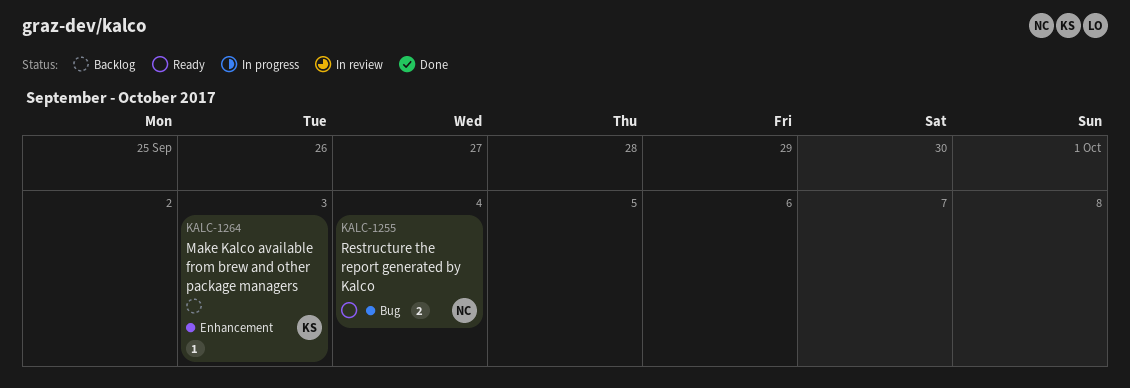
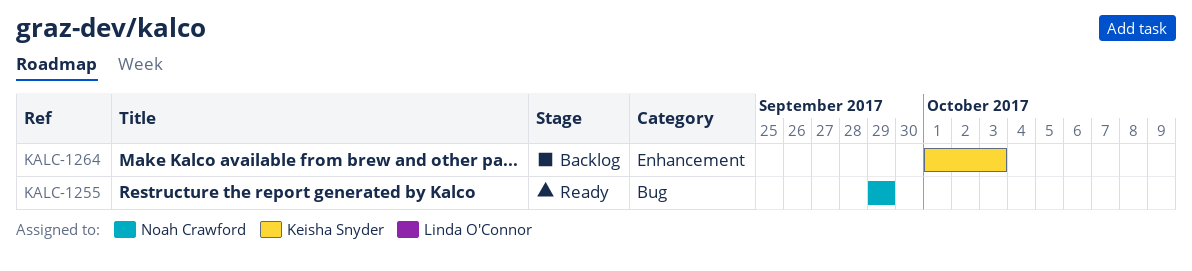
KALC-1255, due: Oct 4 -> Sep 29

